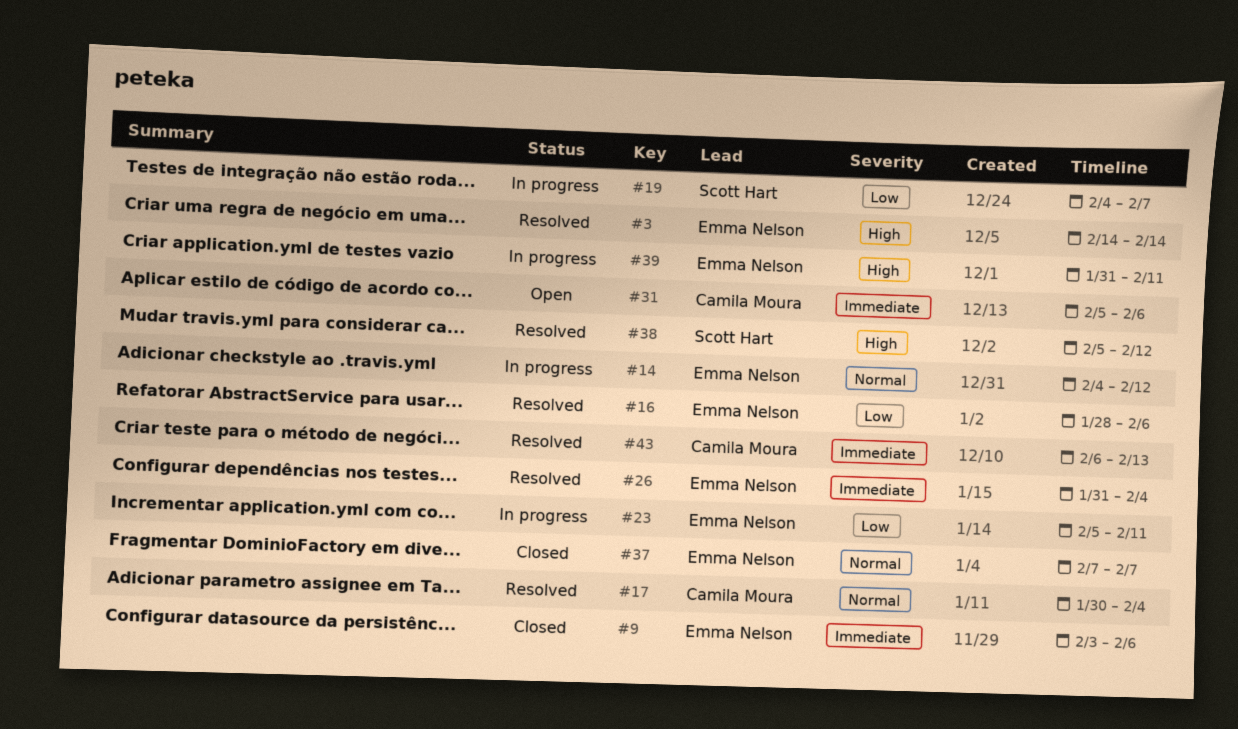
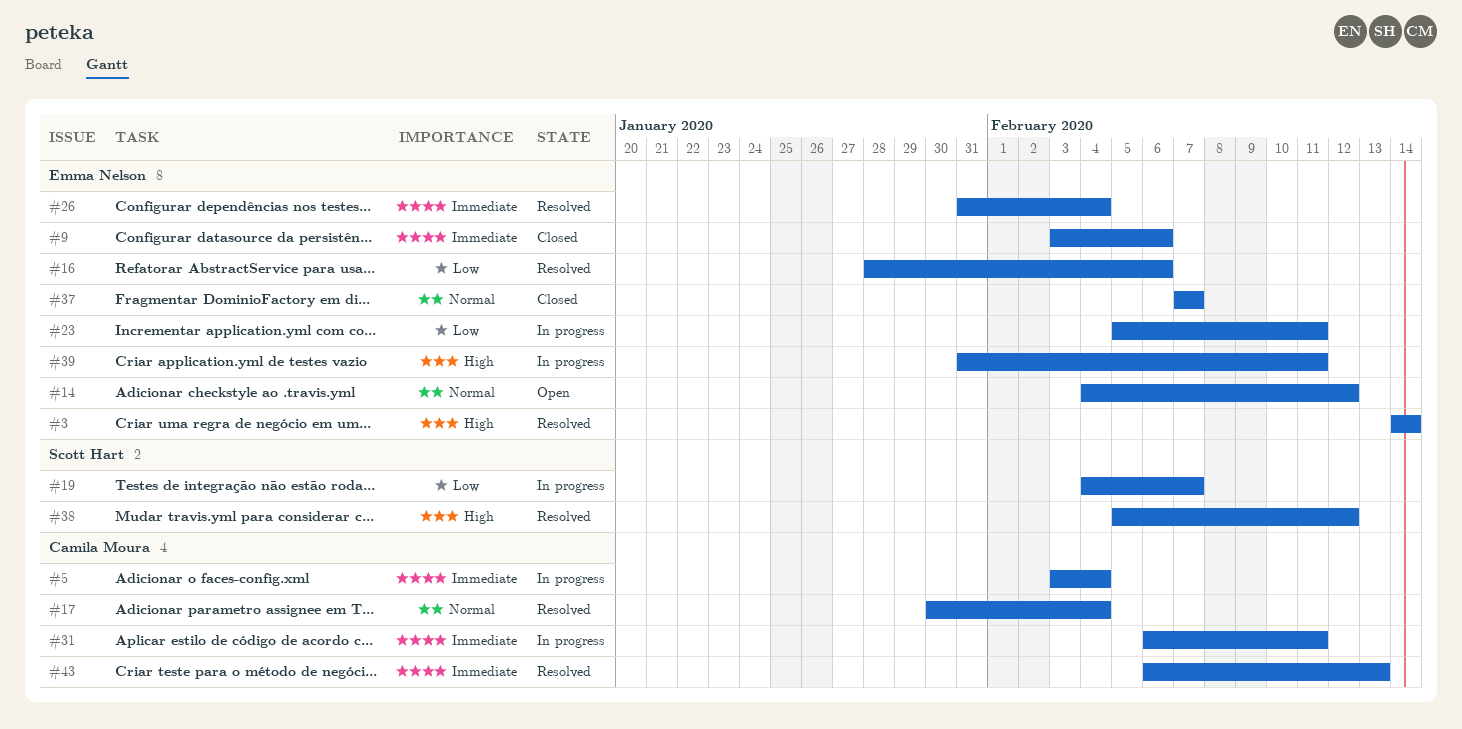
#5: none -> present
#14, status: In progress -> Open
#31, status: Open -> In progress
#31, start: Feb 5 -> Feb 6
#31, due: Feb 6 -> Feb 11

